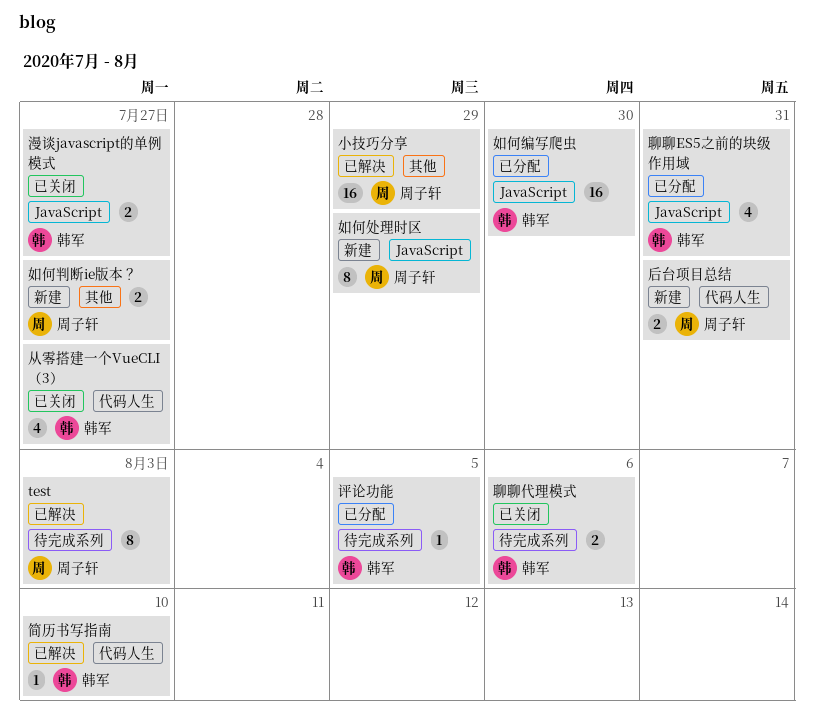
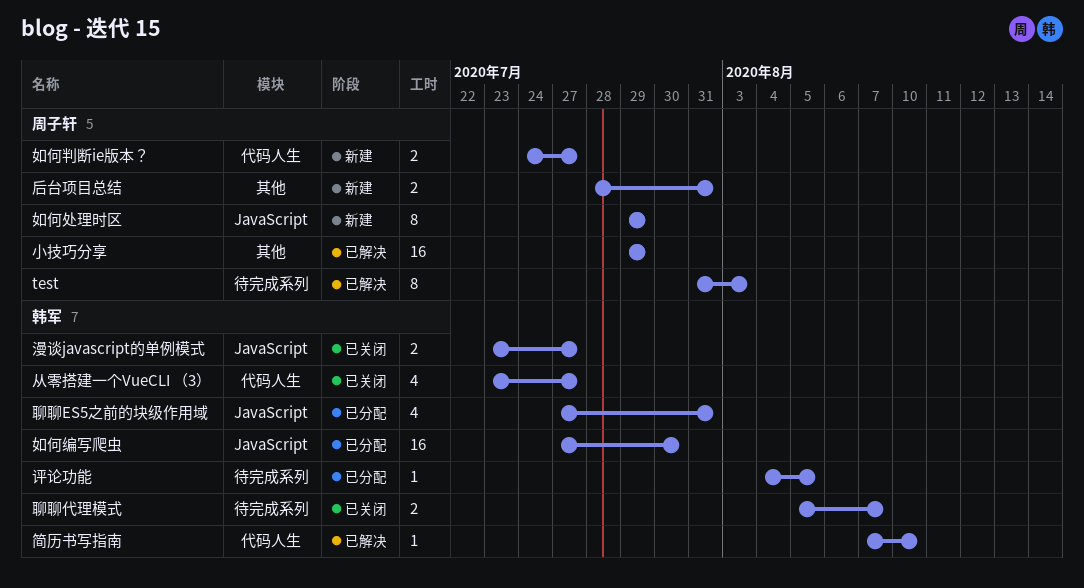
后台项目总结, label: 代码人生 -> 其他
如何判断ie版本？, label: 其他 -> 代码人生
聊聊代理模式, due: Aug 6 -> Aug 7

